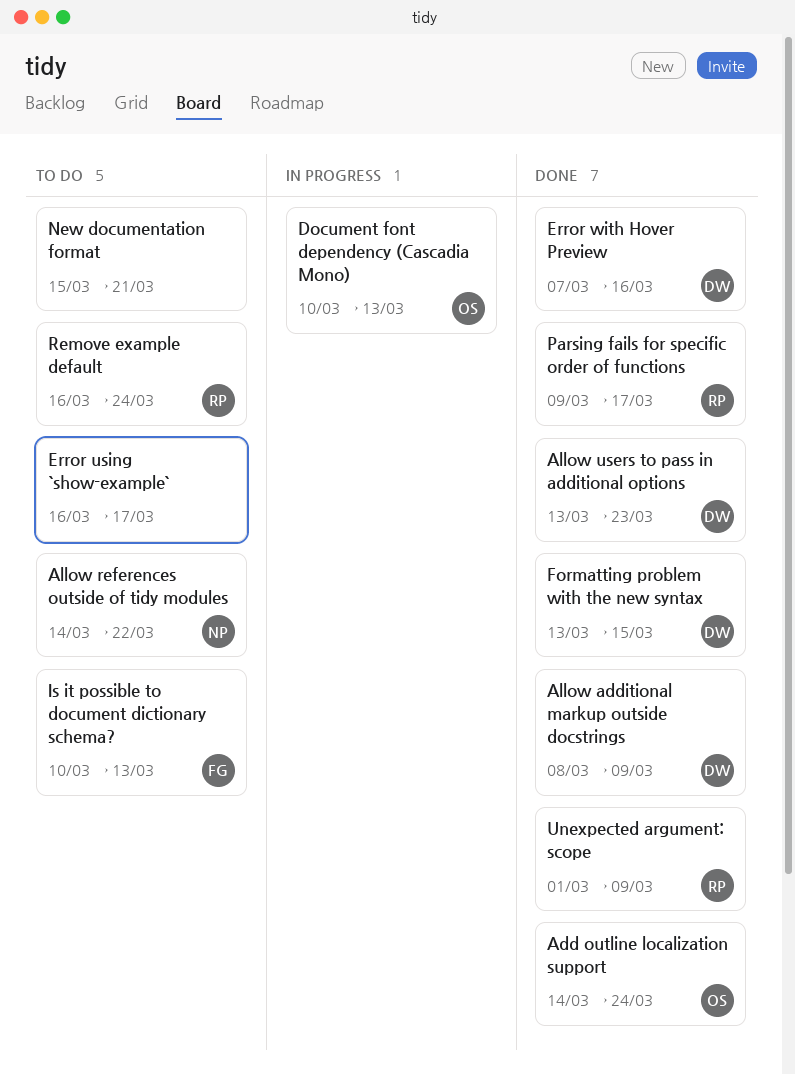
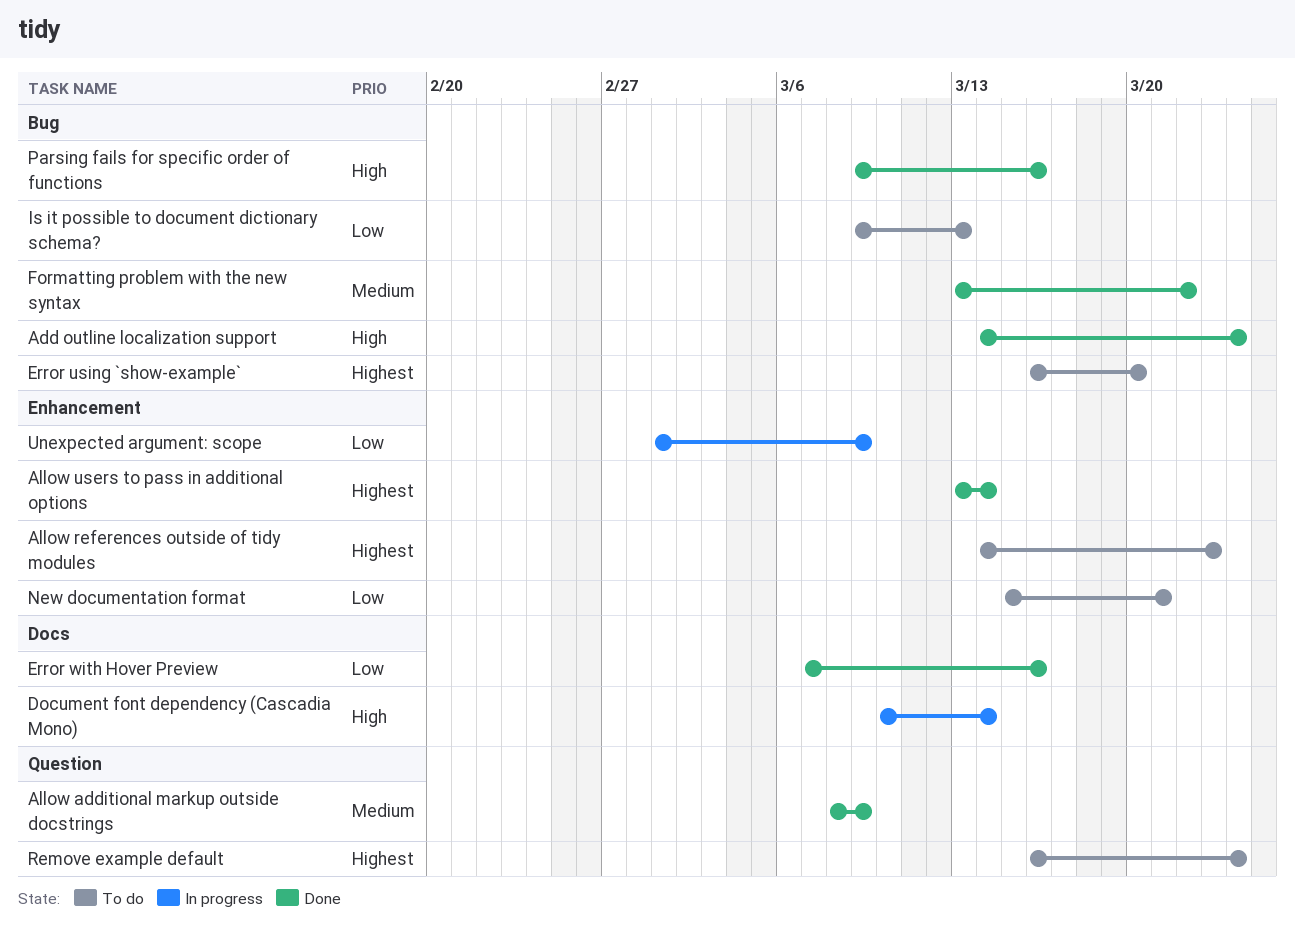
Allow references outside of tidy modules, due: Mar 22 -> Mar 23
Allow users to pass in additional options, due: Mar 23 -> Mar 14
Document font dependency (Cascadia Mono), due: Mar 13 -> Mar 14
Error using `show-example`, due: Mar 17 -> Mar 20
Formatting problem with the new syntax, due: Mar 15 -> Mar 22
Is it possible to document dictionary schema?, start: Mar 10 -> Mar 9
Parsing fails for specific order of functions, due: Mar 17 -> Mar 16
Unexpected argument: scope, status: Done -> In progress

